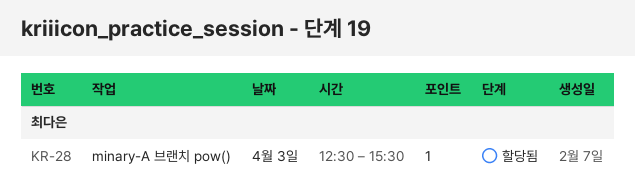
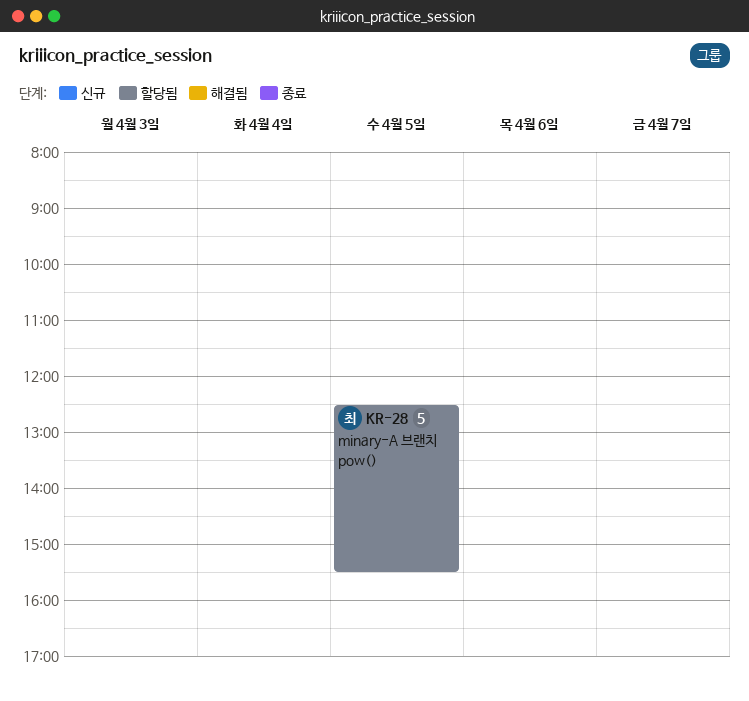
KR-28, estimate: 1 -> 5
KR-28, day: Apr 3 -> Apr 5

